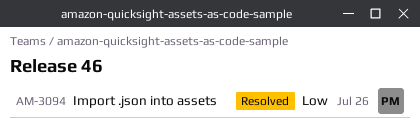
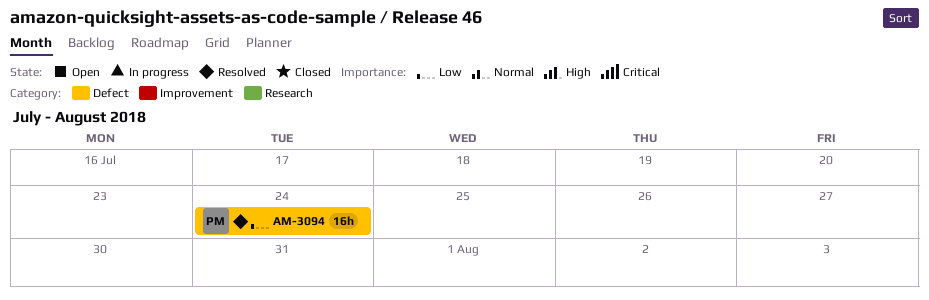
AM-3094, due: Jul 26 -> Jul 24

